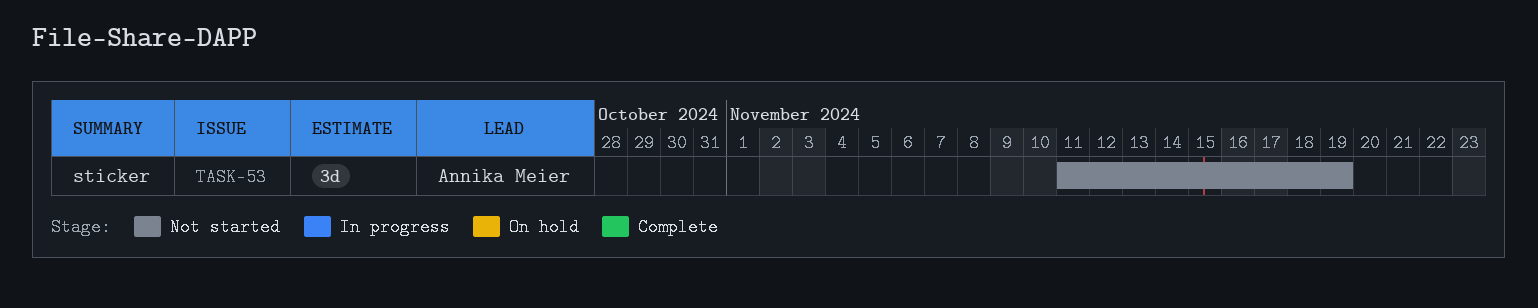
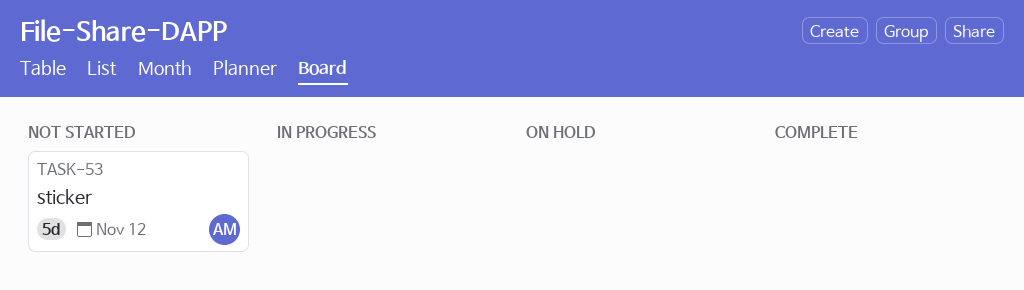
TASK-53, estimate: 3d -> 5d
TASK-53, due: Nov 19 -> Nov 12

